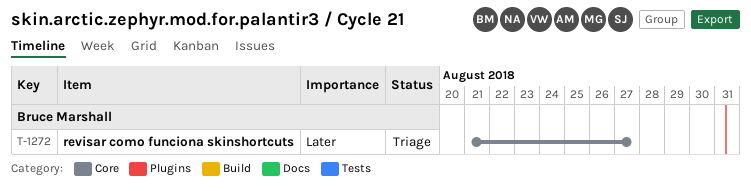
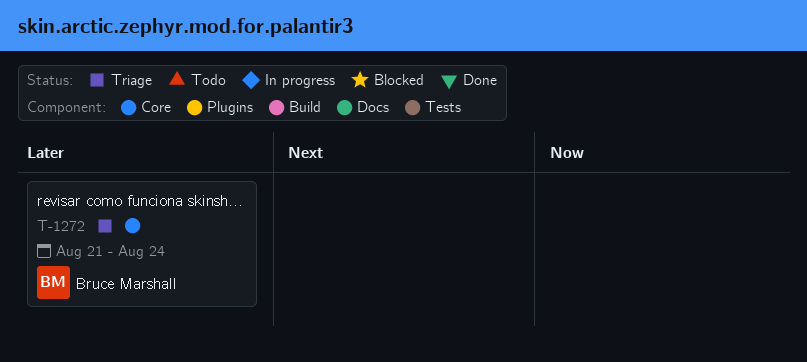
T-1272, due: Aug 27 -> Aug 24

